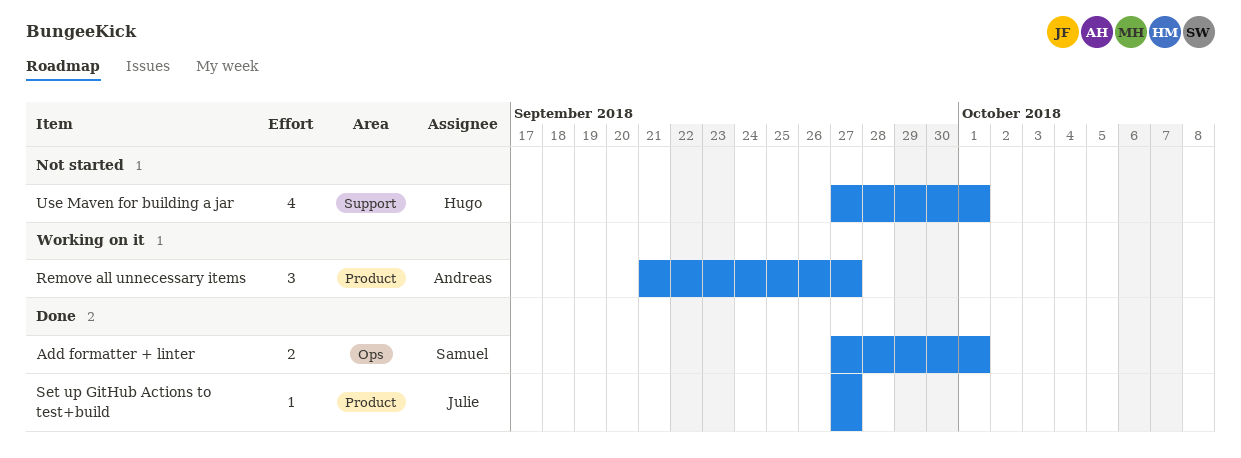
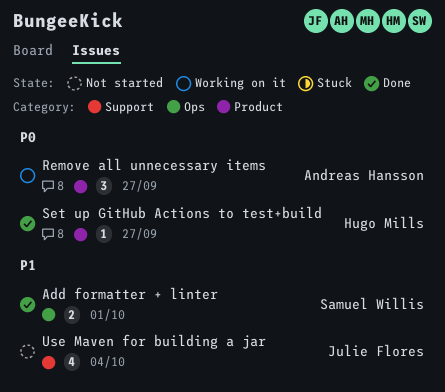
Set up GitHub Actions to test+build, owner: Julie Flores -> Hugo Mills
Use Maven for building a jar, owner: Hugo Mills -> Julie Flores
Use Maven for building a jar, due: Oct 1 -> Oct 4

